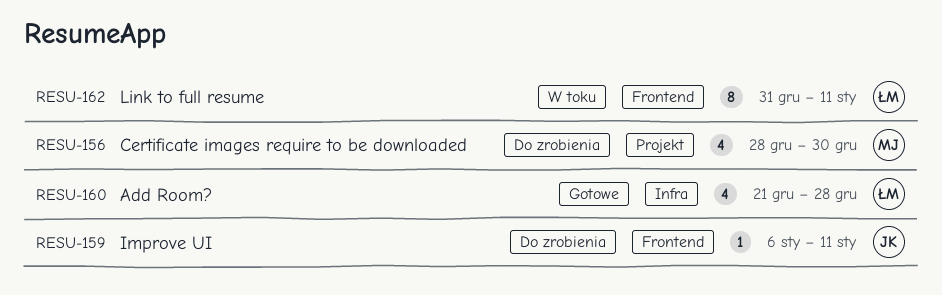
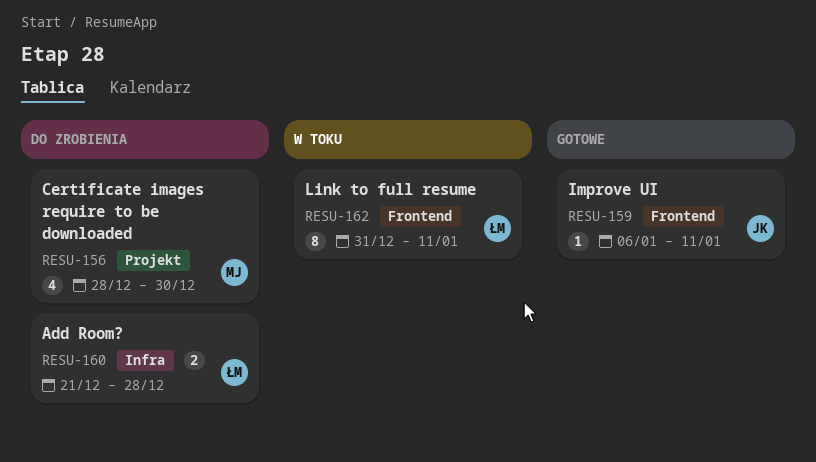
RESU-159, status: Do zrobienia -> Gotowe
RESU-160, status: Gotowe -> Do zrobienia
RESU-160, estimate: 4 -> 2

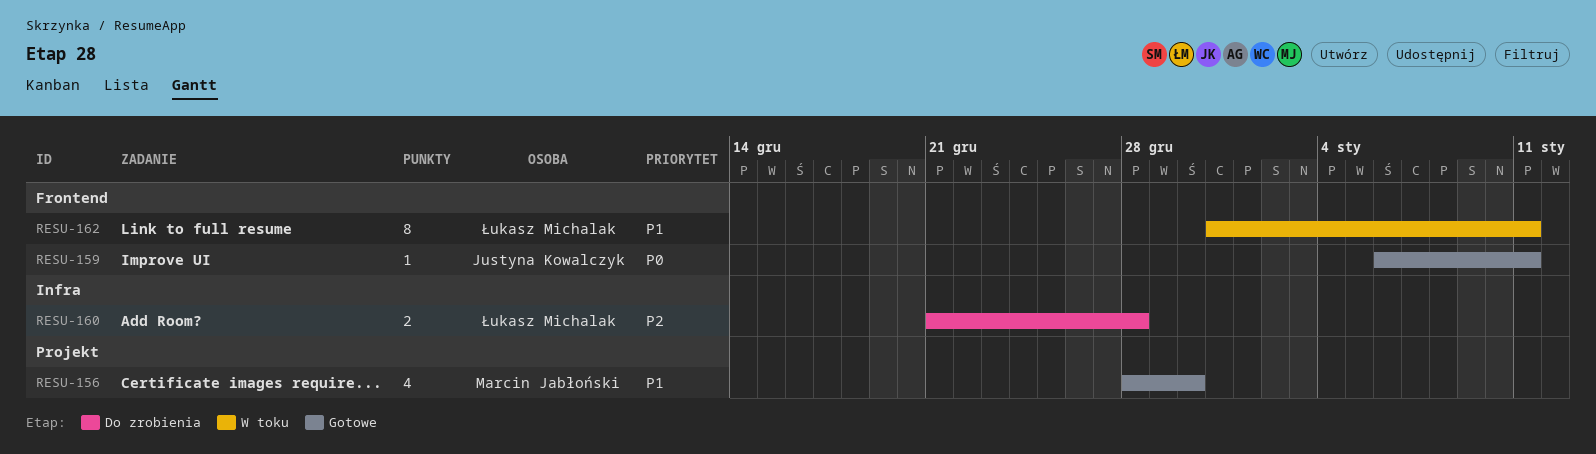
RESU-156, status: Do zrobienia -> Gotowe

